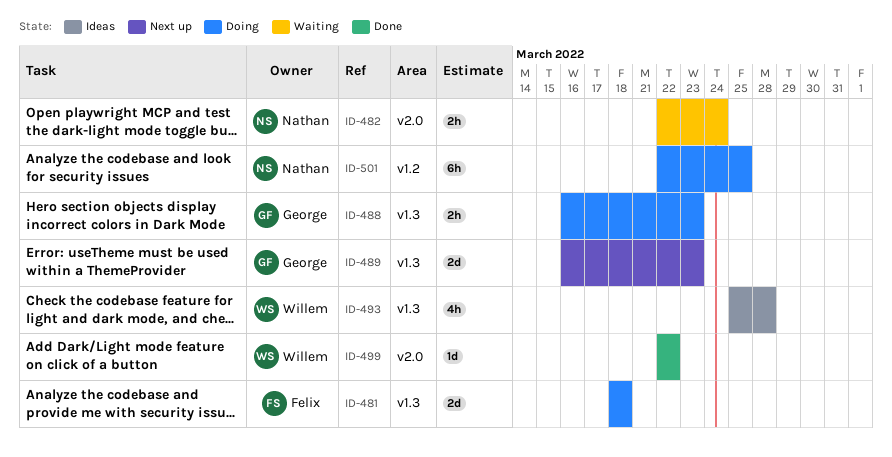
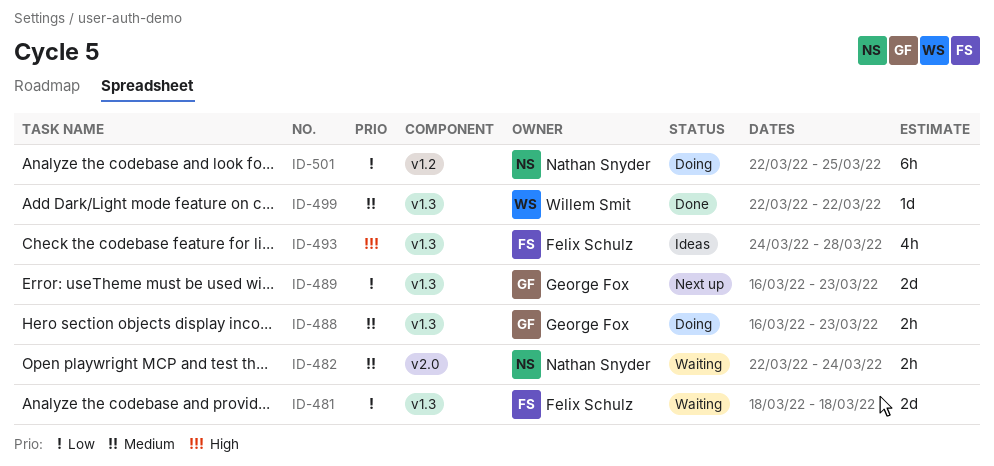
ID-481, status: Doing -> Waiting
ID-493, owner: Willem Smit -> Felix Schulz
ID-493, start: Mar 25 -> Mar 24
ID-499, label: v2.0 -> v1.3

